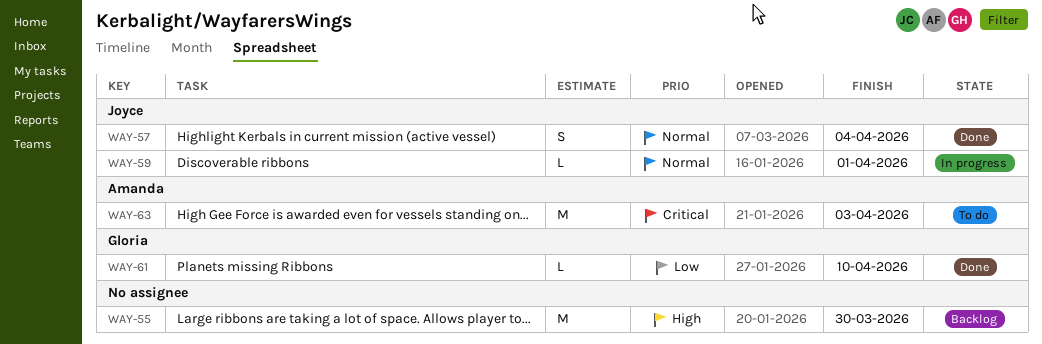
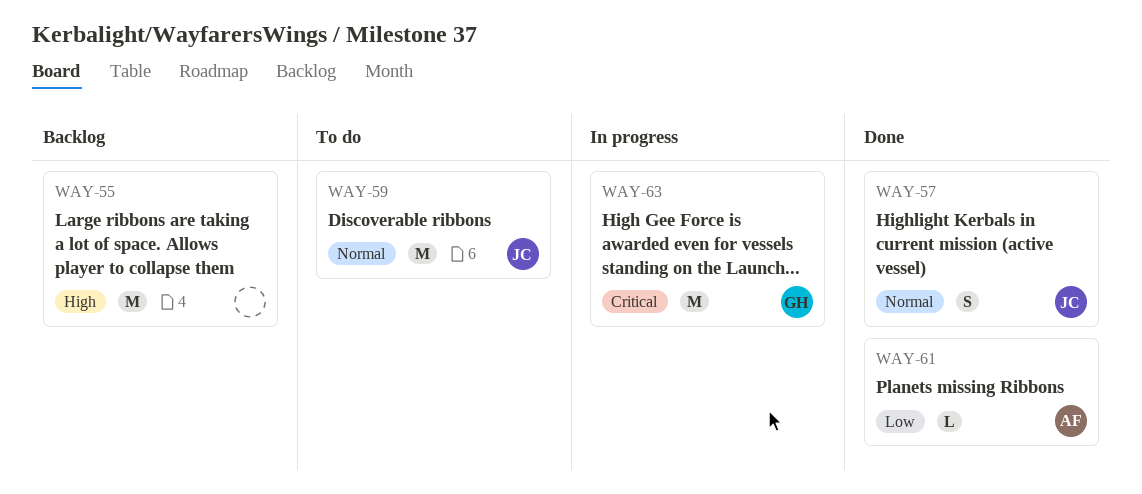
WAY-59, status: In progress -> To do
WAY-59, estimate: L -> M
WAY-61, owner: Gloria -> Amanda
WAY-63, status: To do -> In progress
WAY-63, owner: Amanda -> Gloria

